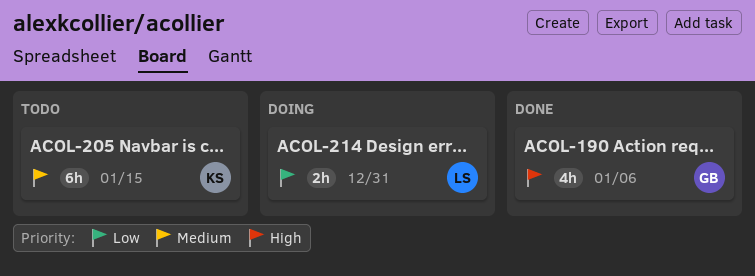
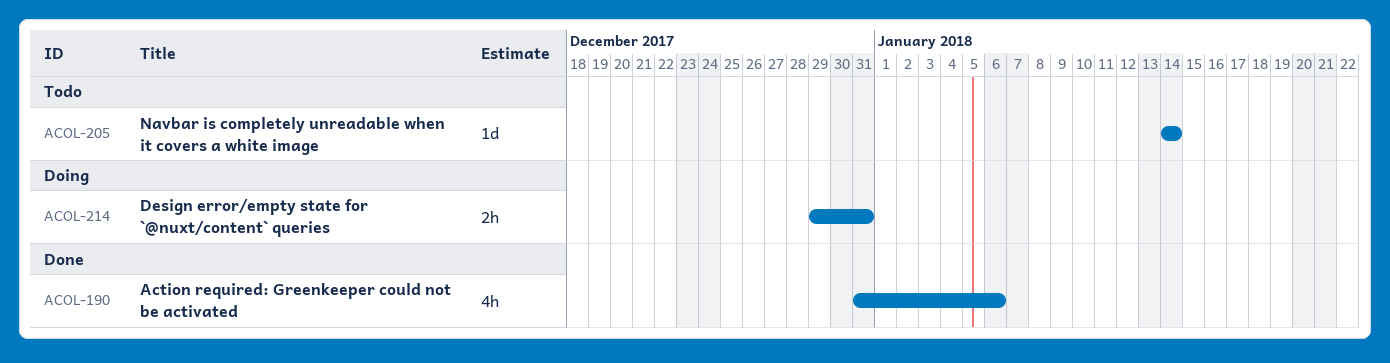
ACOL-205, estimate: 6h -> 1d
ACOL-205, due: Jan 15 -> Jan 14

